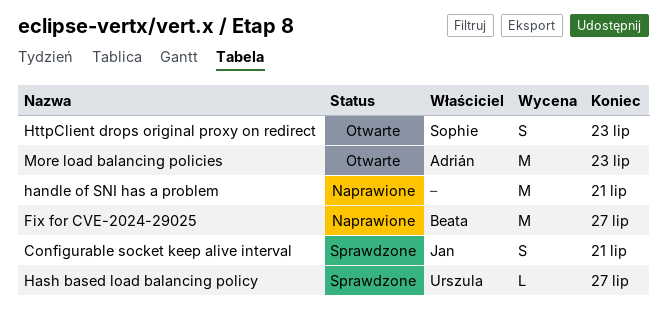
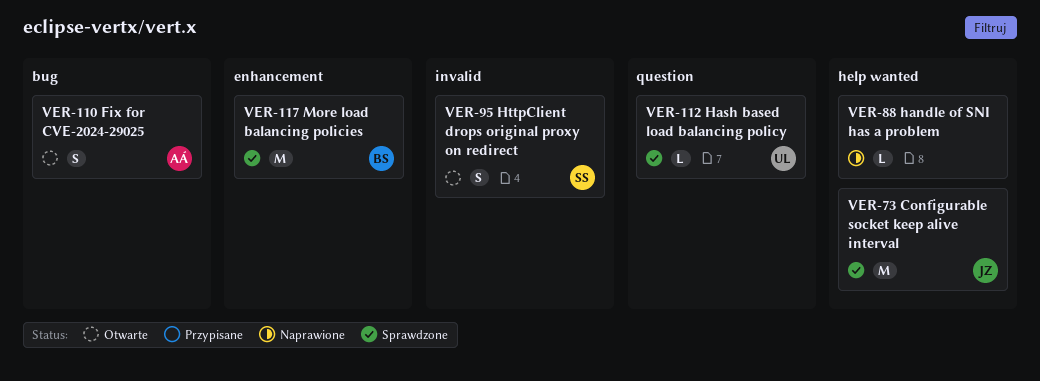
Configurable socket keep alive interval, estimate: S -> M
Fix for CVE-2024-29025, status: Naprawione -> Otwarte
Fix for CVE-2024-29025, owner: Beata -> Adrián
Fix for CVE-2024-29025, estimate: M -> S
handle of SNI has a problem, estimate: M -> L
More load balancing policies, status: Otwarte -> Sprawdzone
More load balancing policies, owner: Adrián -> Beata

